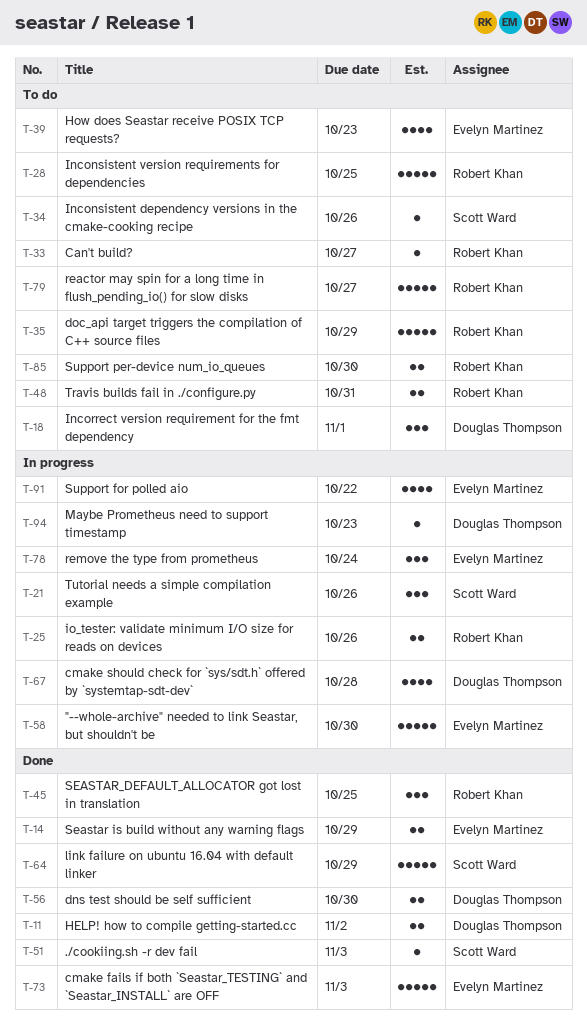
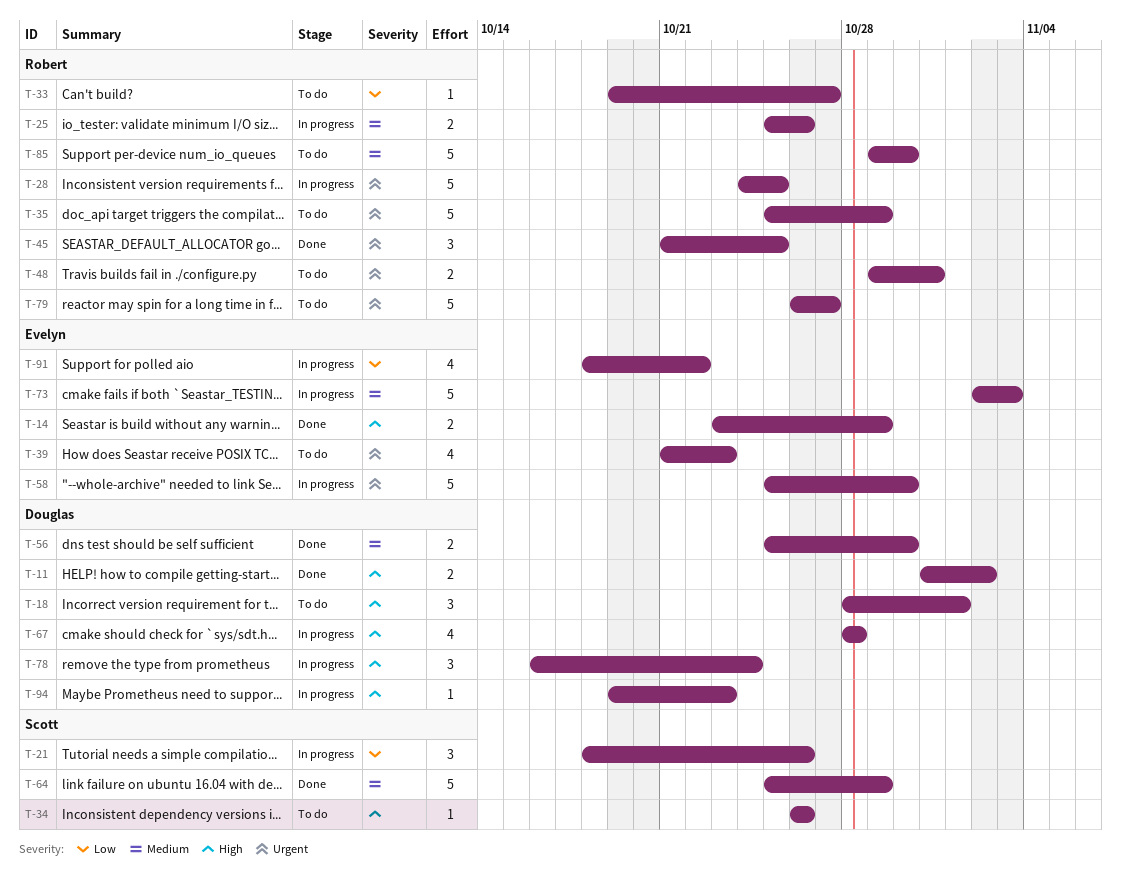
T-28, status: To do -> In progress
T-51: present -> none
T-73, status: Done -> In progress
T-78, owner: Evelyn Martinez -> Douglas Thompson
T-85, estimate: 2 -> 5

